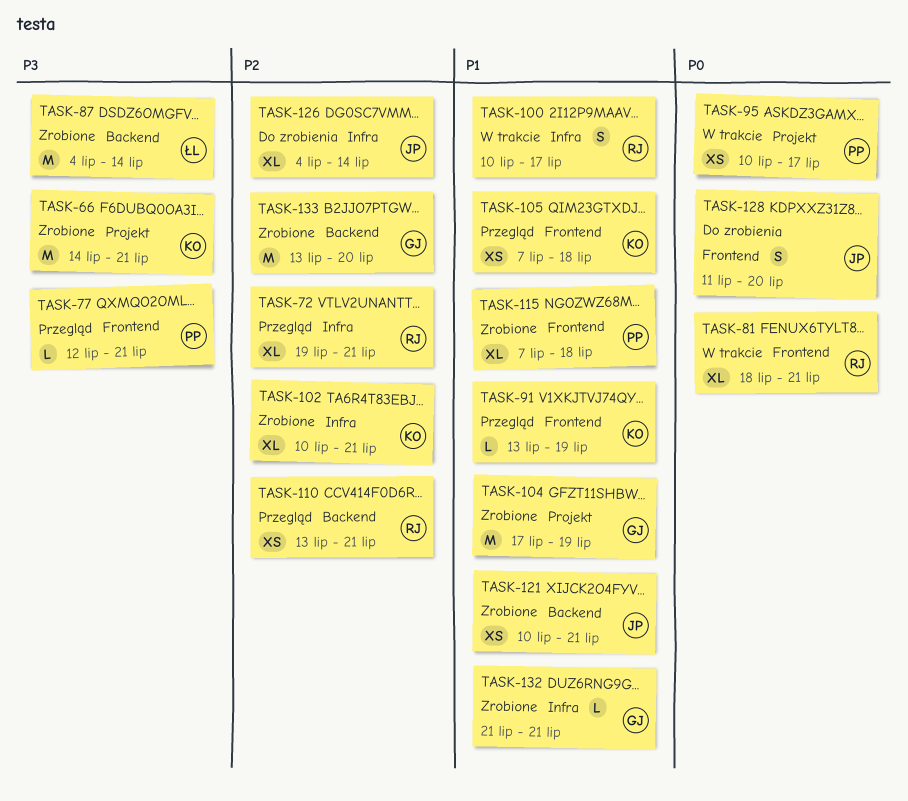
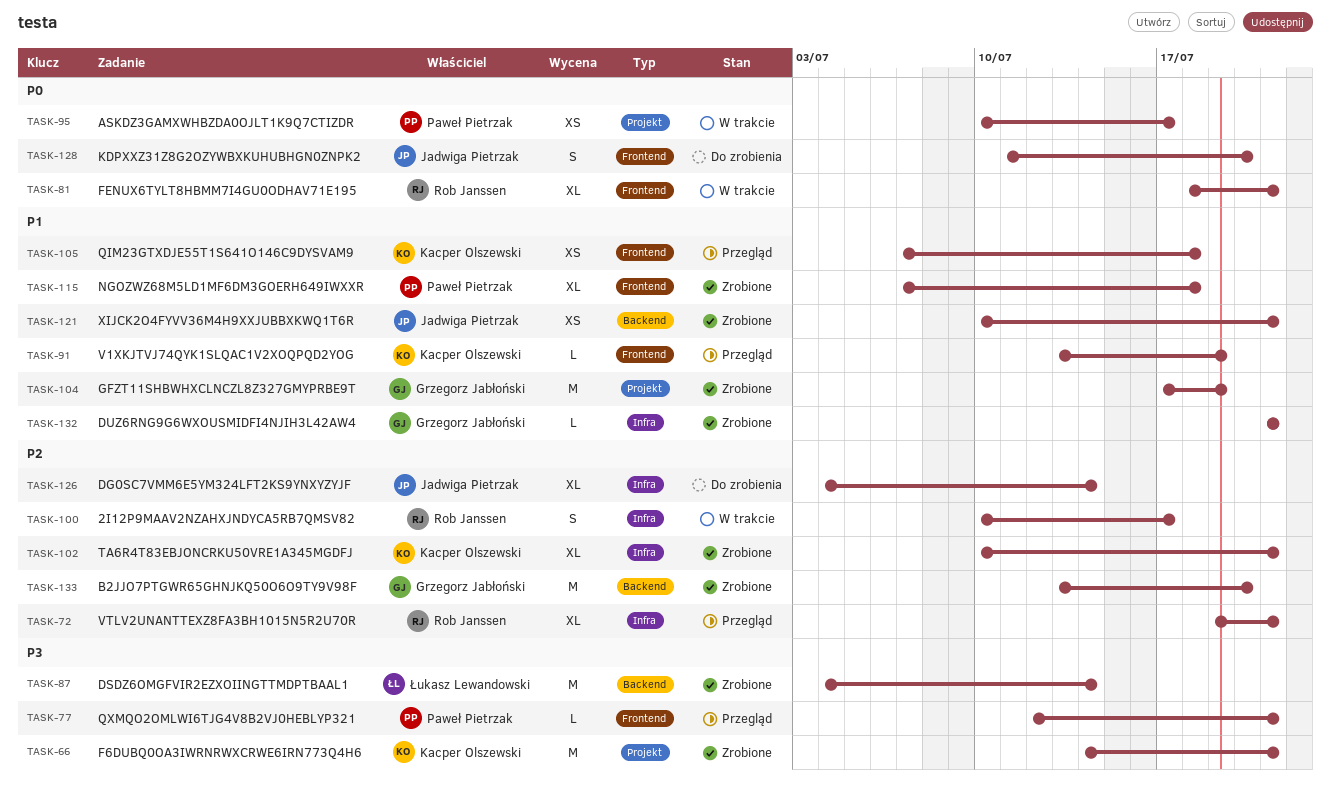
TASK-100, priority: P1 -> P2
TASK-110: present -> none

